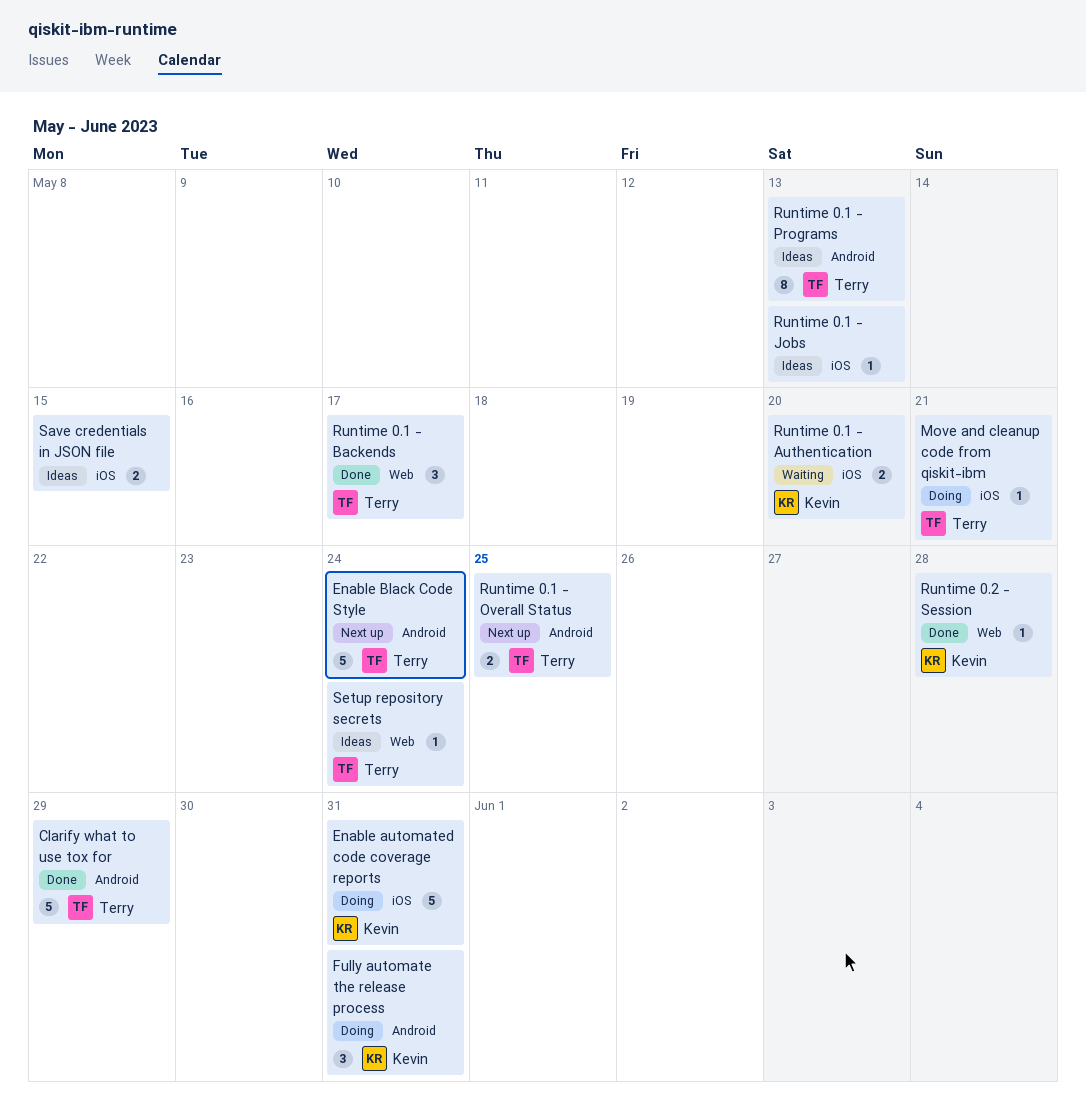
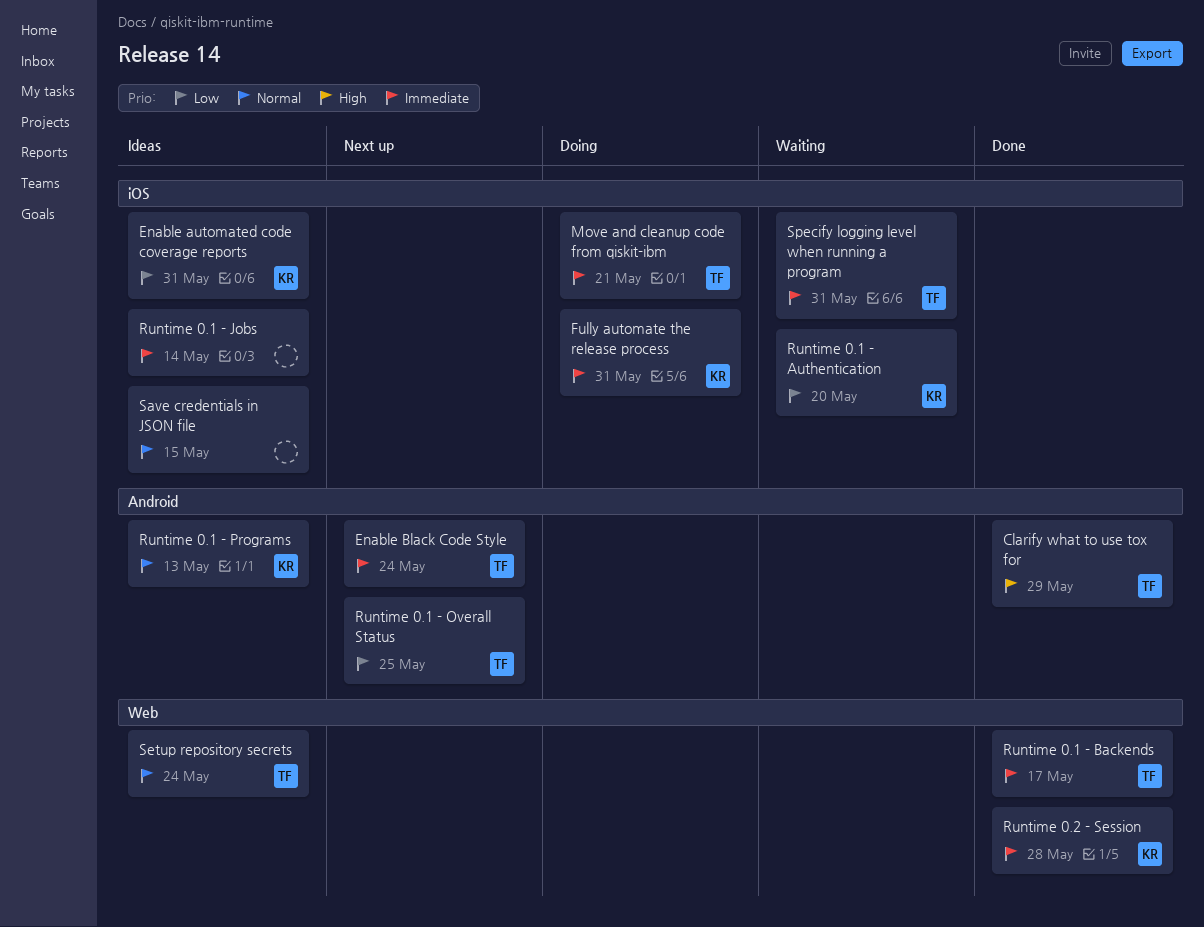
Enable automated code coverage reports, status: Doing -> Ideas
Fully automate the release process, label: Android -> iOS
Runtime 0.1 - Jobs, due: May 13 -> May 14
Runtime 0.1 - Programs, owner: Terry -> Kevin
Specify logging level when running a program: none -> present

